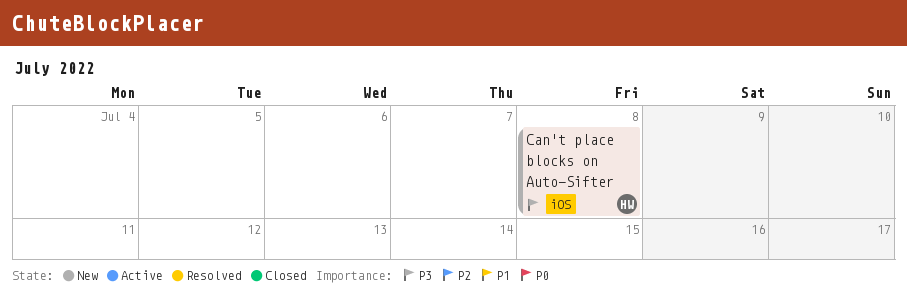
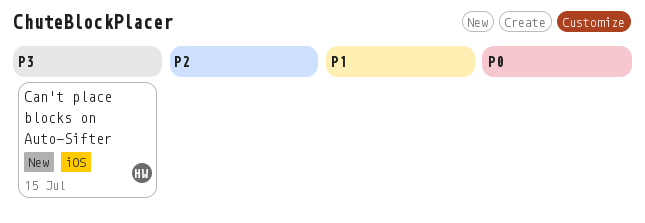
Can't place blocks on Auto-Sifter, due: Jul 8 -> Jul 15

